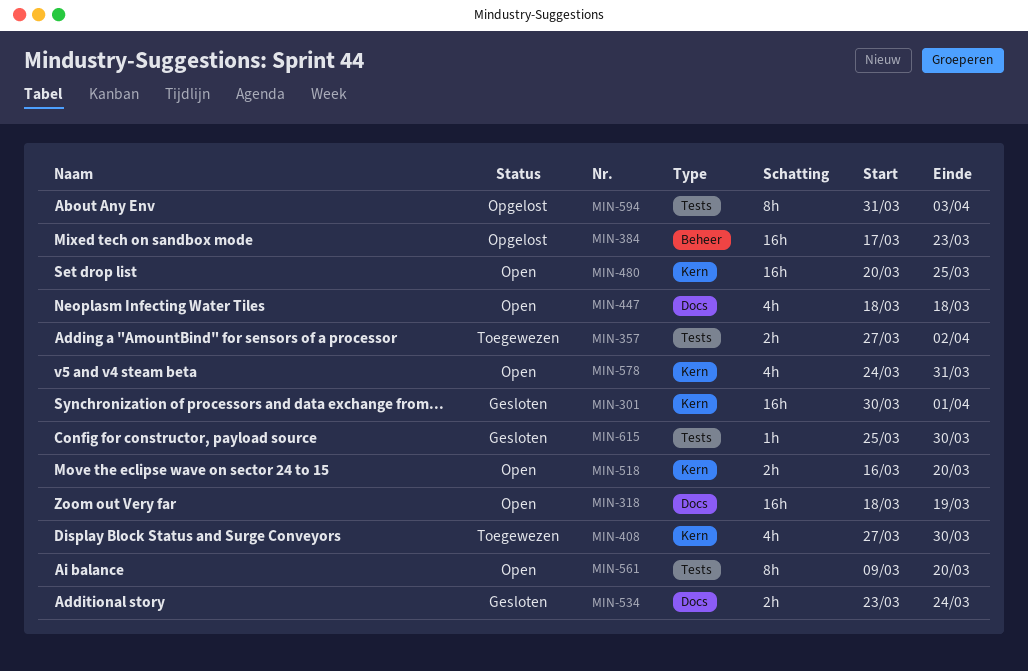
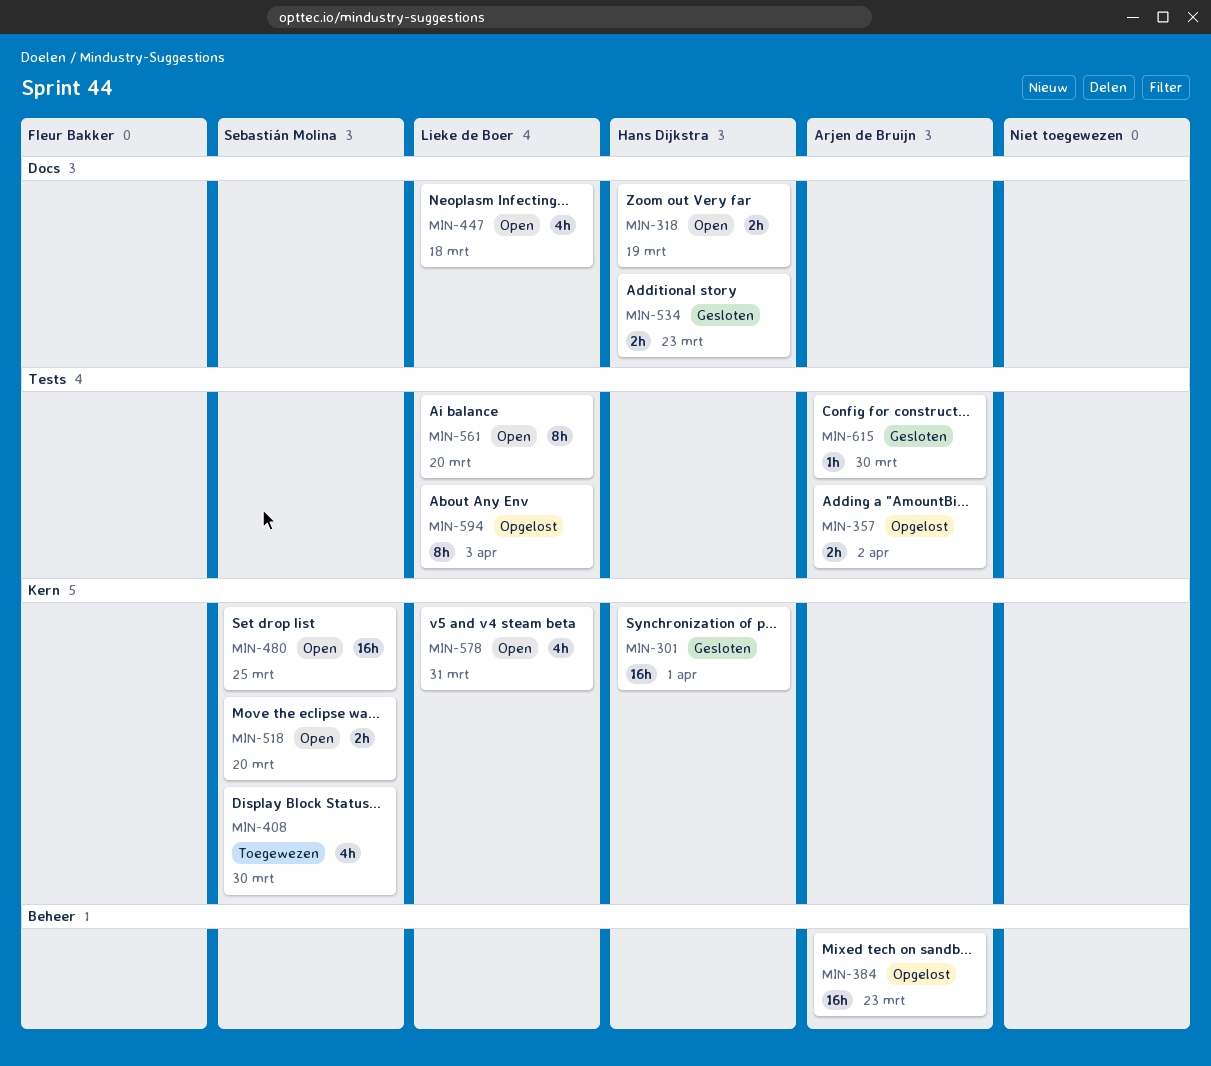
MIN-318, estimate: 16h -> 2h
MIN-357, status: Toegewezen -> Opgelost
MIN-534, due: Mar 24 -> Mar 23

